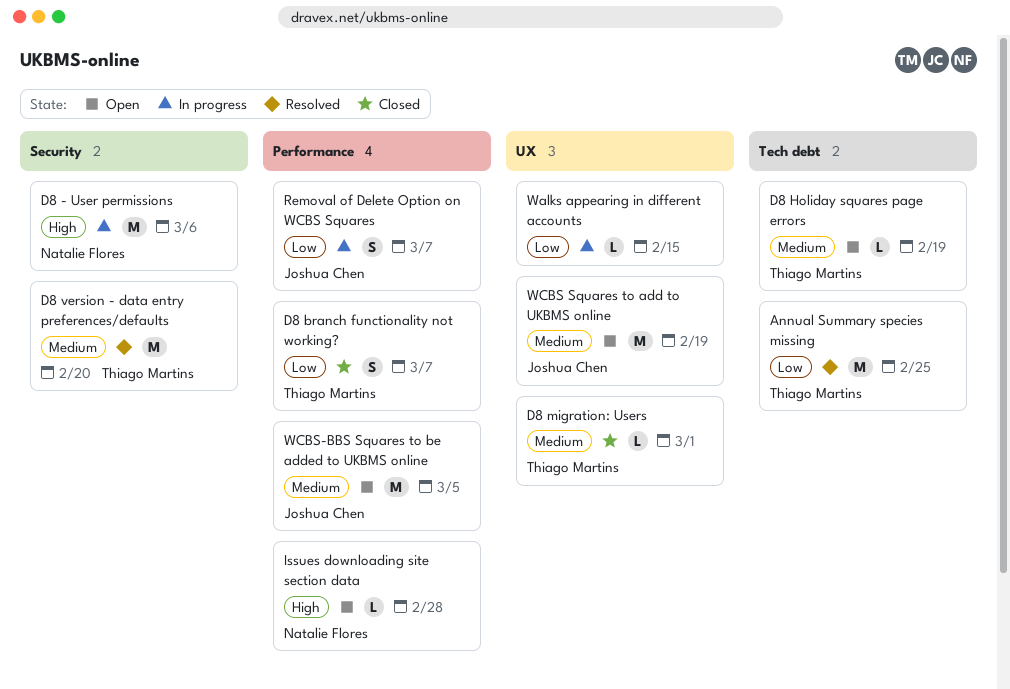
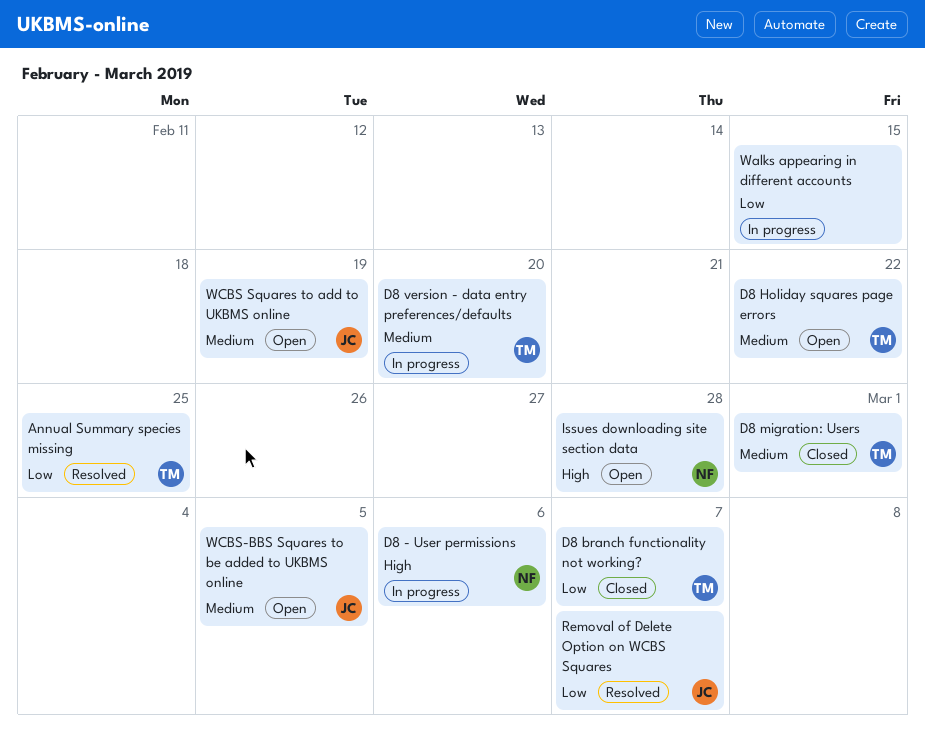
D8 Holiday squares page errors, due: Feb 19 -> Feb 22
D8 version - data entry preferences/defaults, status: Resolved -> In progress
Removal of Delete Option on WCBS Squares, status: In progress -> Resolved

